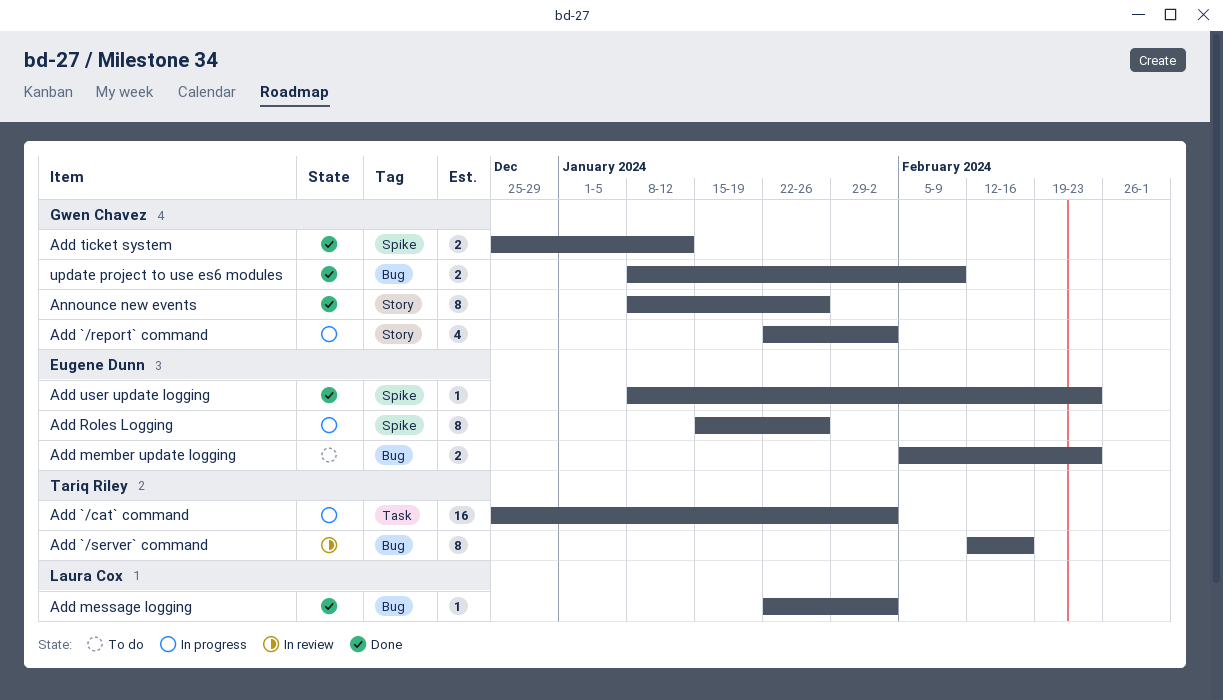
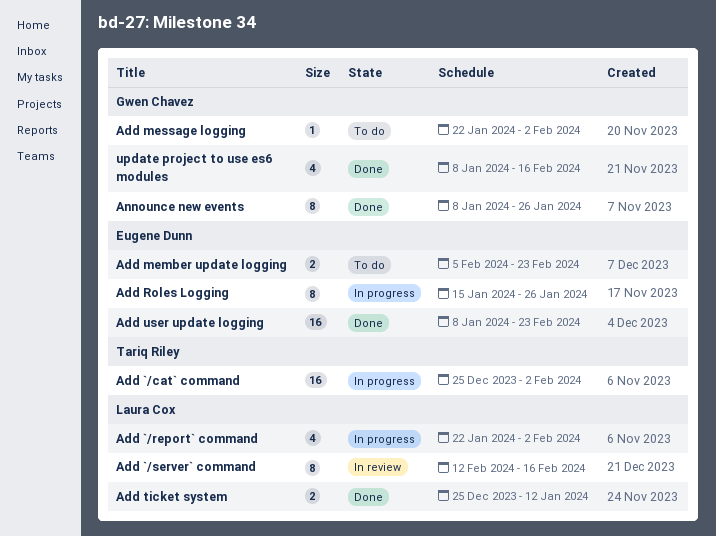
Add `/report` command, owner: Gwen Chavez -> Laura Cox
Add `/server` command, owner: Tariq Riley -> Laura Cox
Add message logging, status: Done -> To do
Add message logging, owner: Laura Cox -> Gwen Chavez
Add ticket system, owner: Gwen Chavez -> Laura Cox
Add user update logging, estimate: 1 -> 16
update project to use es6 modules, estimate: 2 -> 4
update project to use es6 modules, due: Feb 9 -> Feb 16

